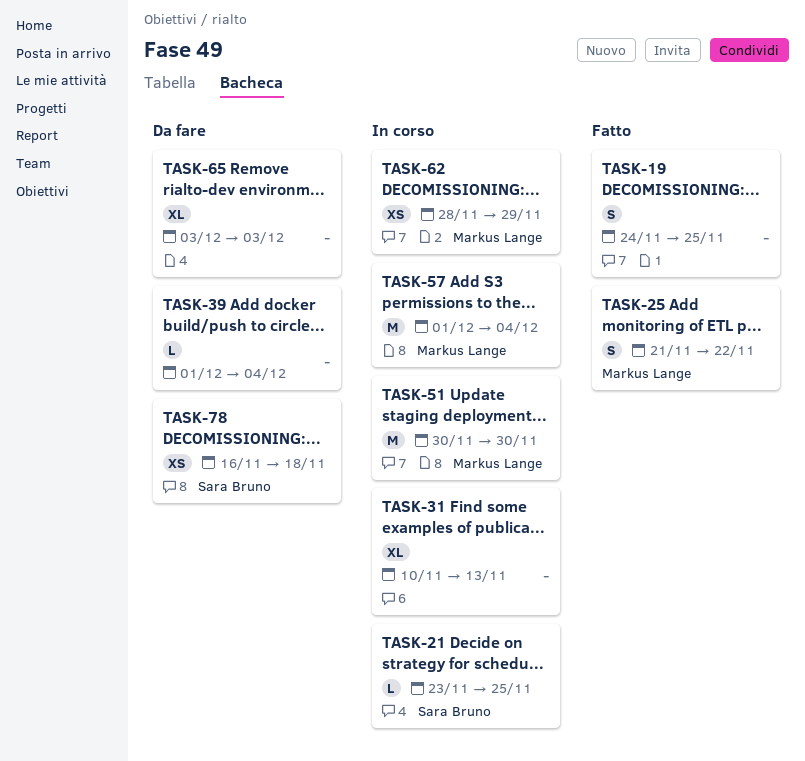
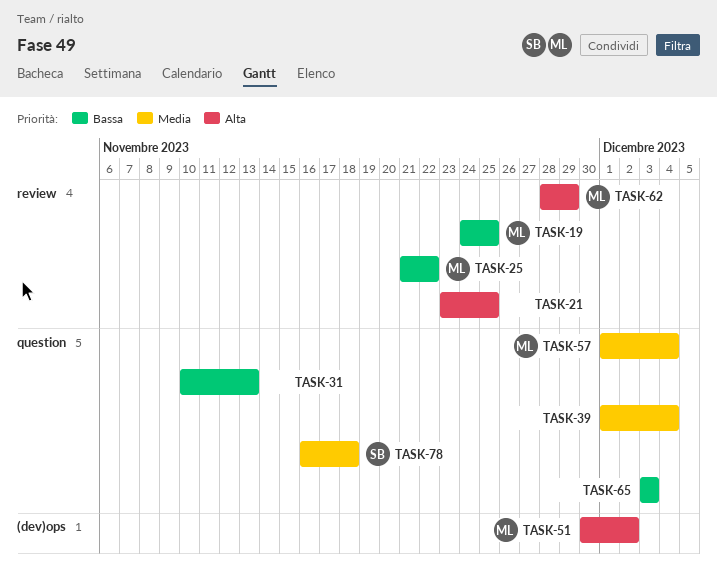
TASK-19, owner: none -> Markus Lange
TASK-21, owner: Sara Bruno -> none
TASK-51, due: Nov 30 -> Dec 2

